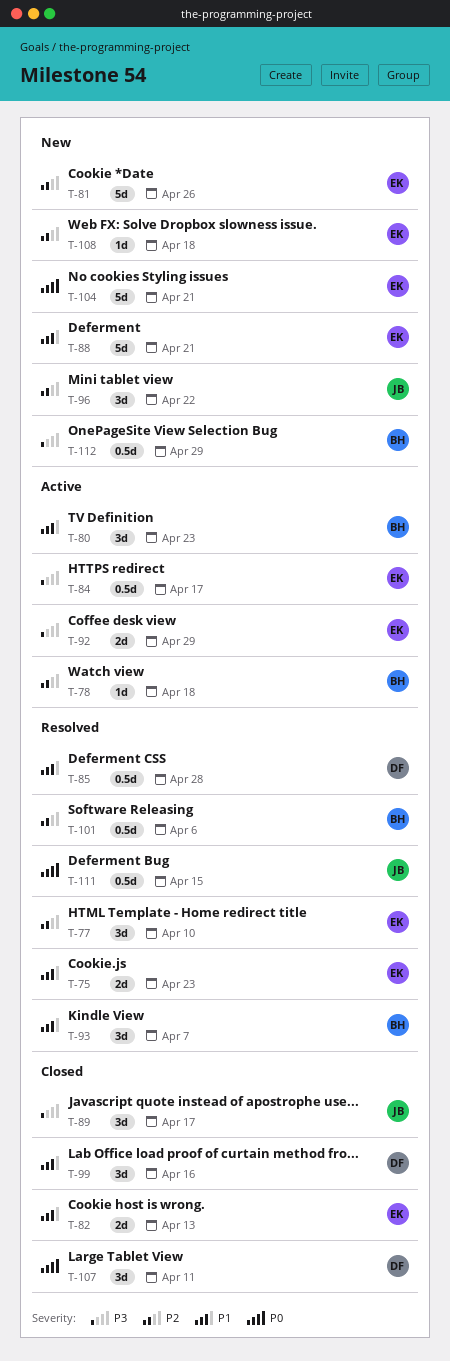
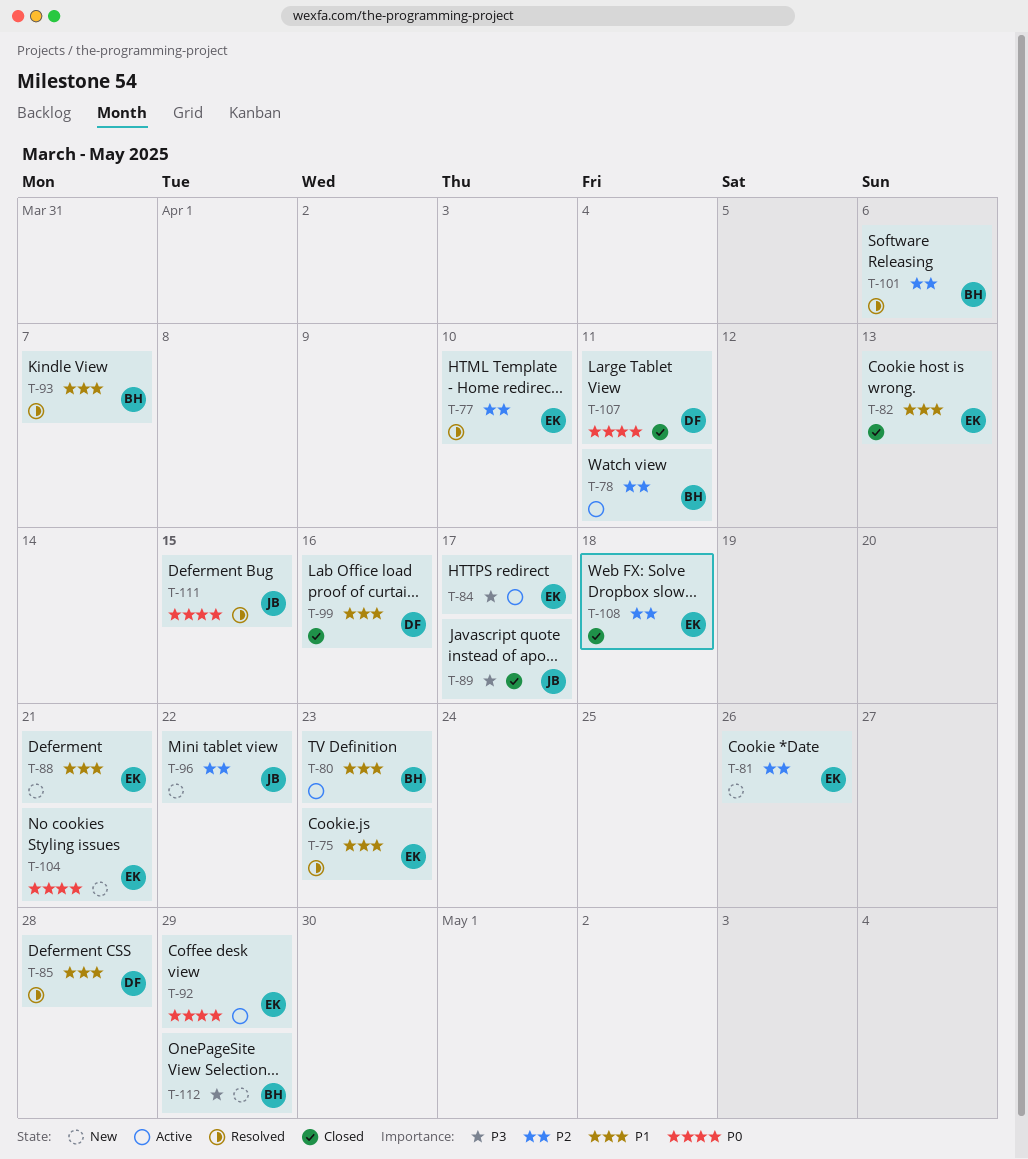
T-78, due: Apr 18 -> Apr 11
T-92, priority: P3 -> P0
T-108, status: New -> Closed

